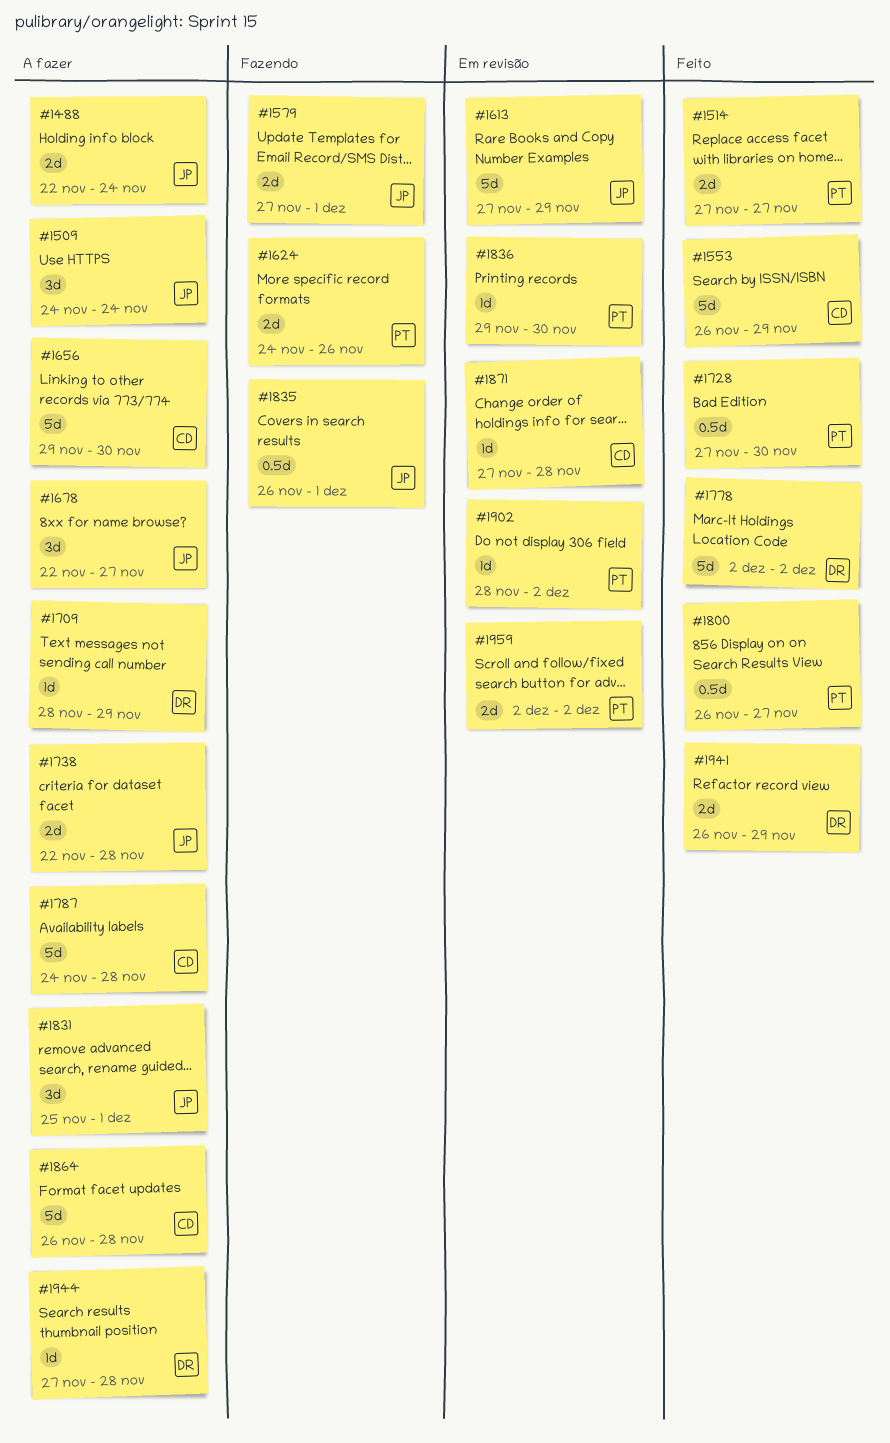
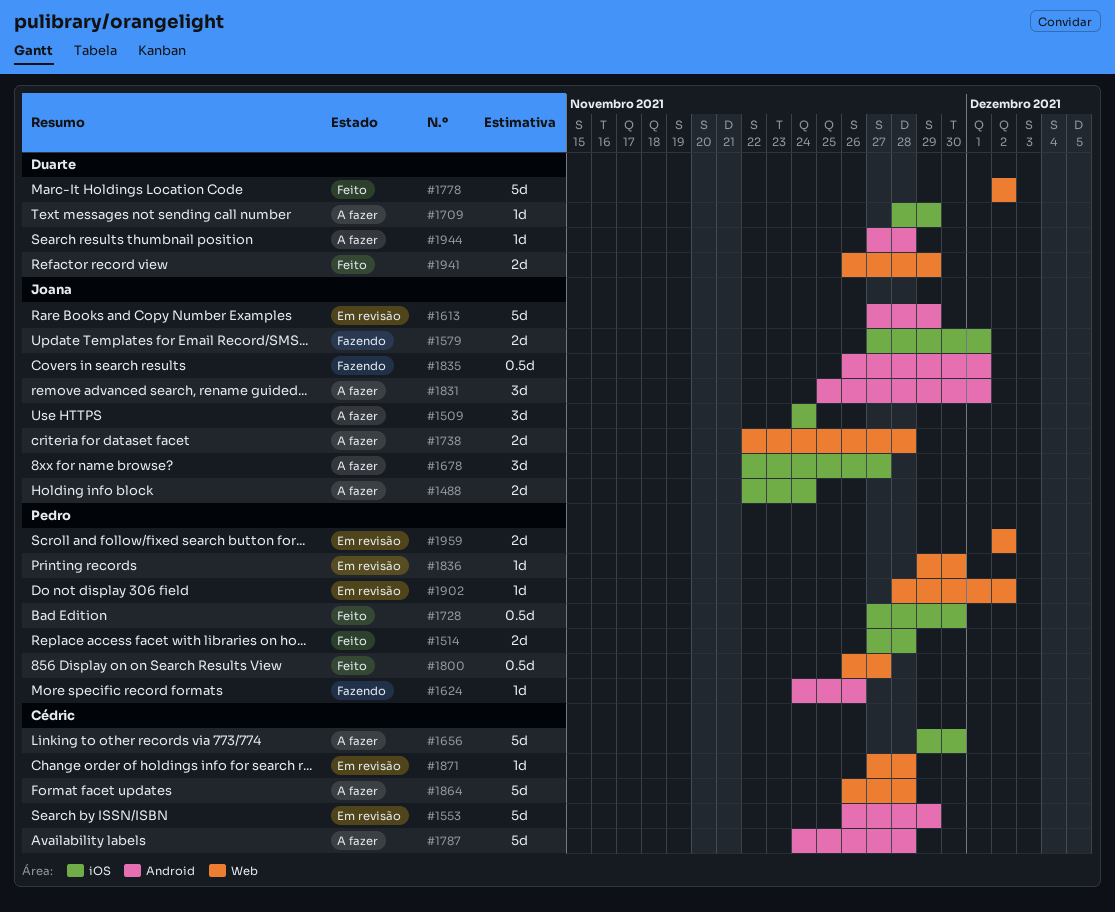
#1514, due: Nov 27 -> Nov 28
#1553, status: Feito -> Em revisão
#1624, estimate: 2d -> 1d

